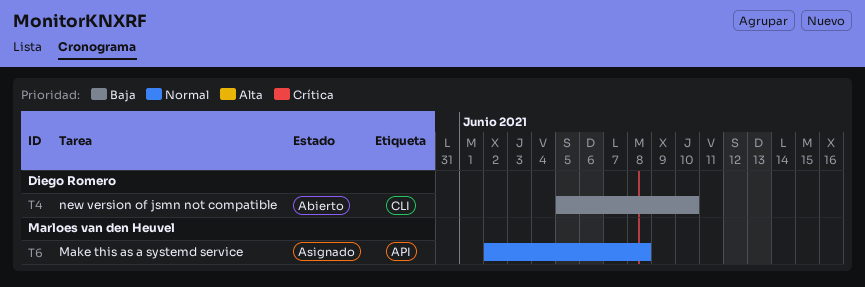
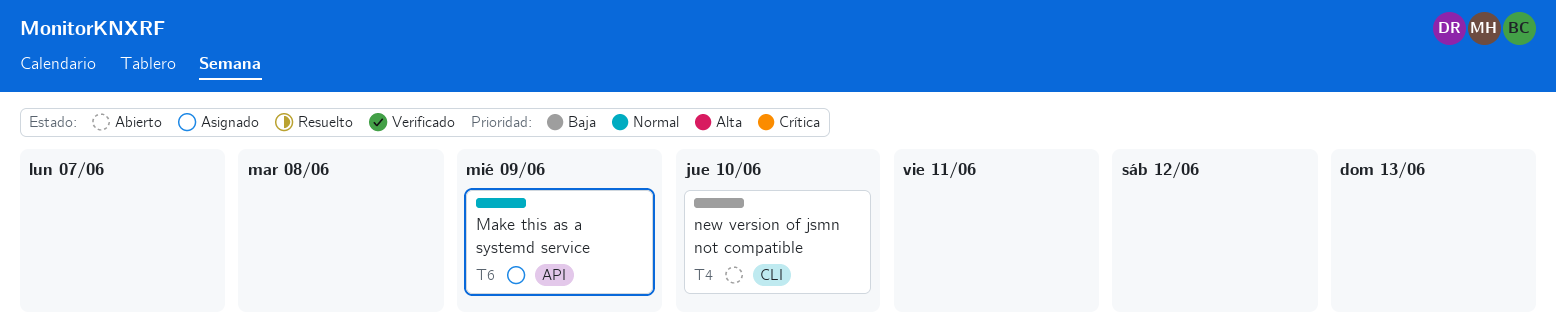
T6, due: Jun 8 -> Jun 9

